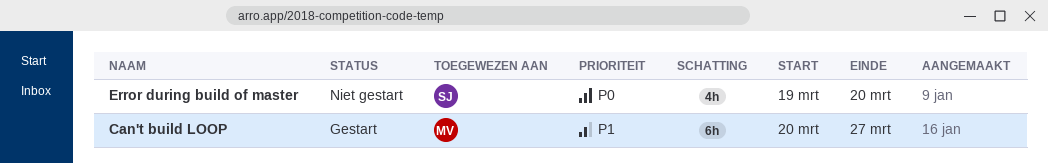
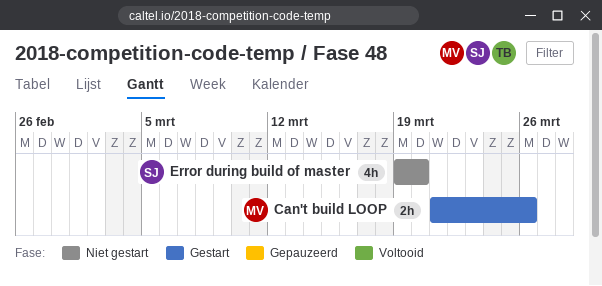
Can't build LOOP, estimate: 6h -> 2h
Can't build LOOP, start: Mar 20 -> Mar 21
Can't build LOOP, due: Mar 27 -> Mar 26

